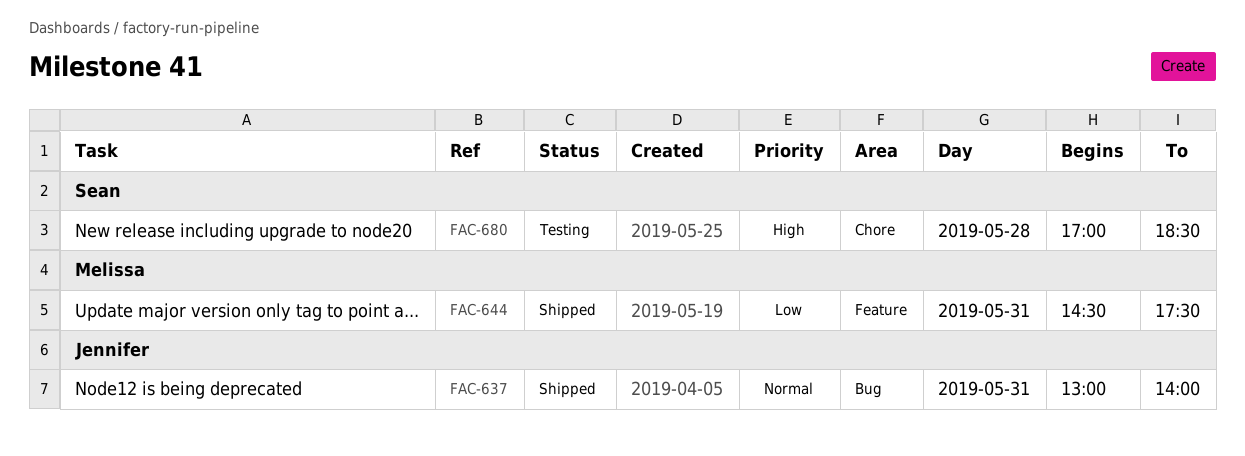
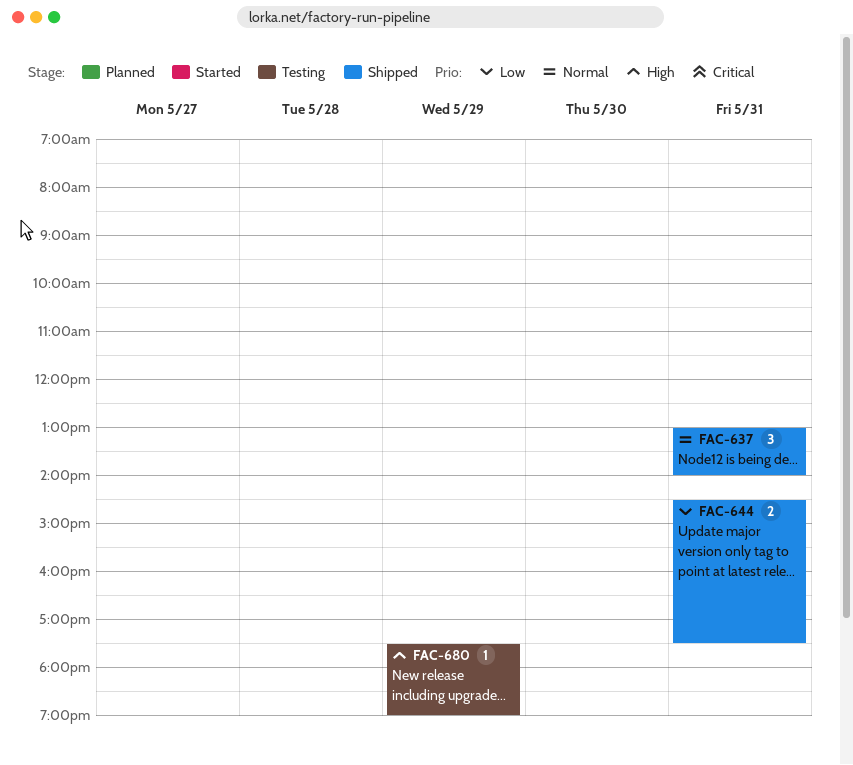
FAC-680, day: May 28 -> May 29
FAC-680, begins: 17:00 -> 17:30
FAC-680, ends: 18:30 -> 19:00

